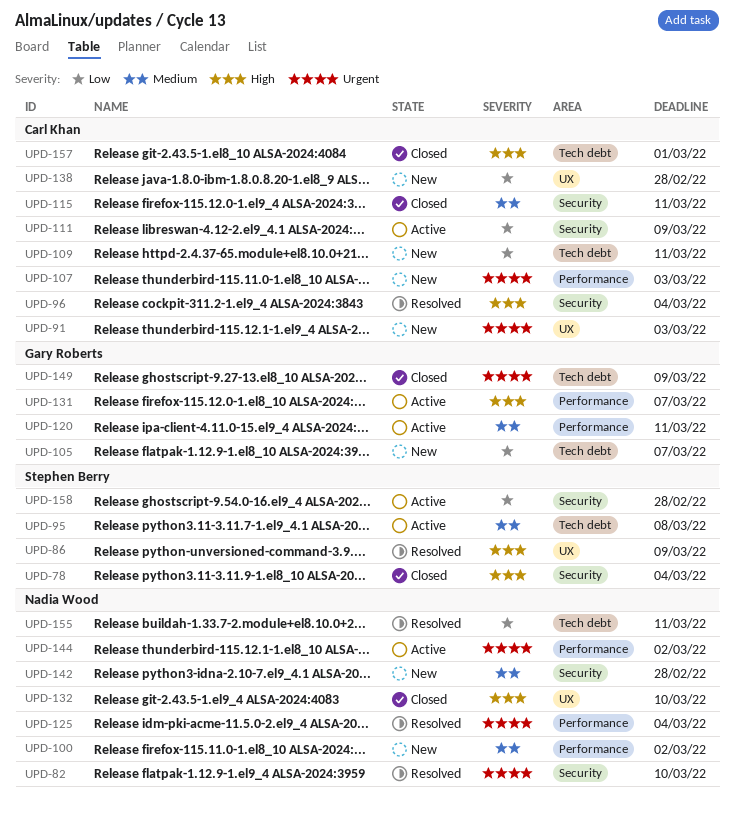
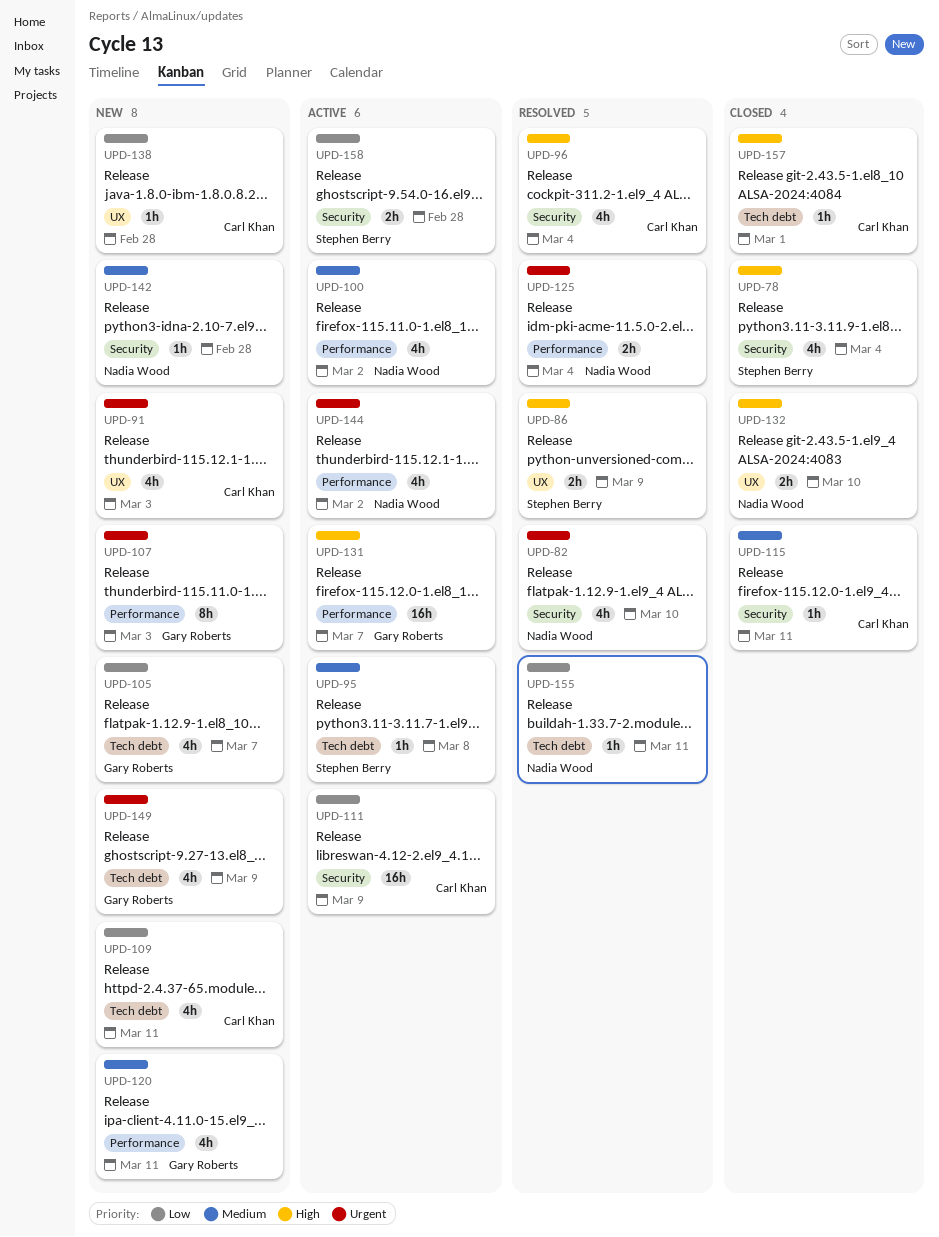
UPD-100, status: New -> Active
UPD-107, owner: Carl Khan -> Gary Roberts
UPD-120, status: Active -> New
UPD-149, status: Closed -> New

